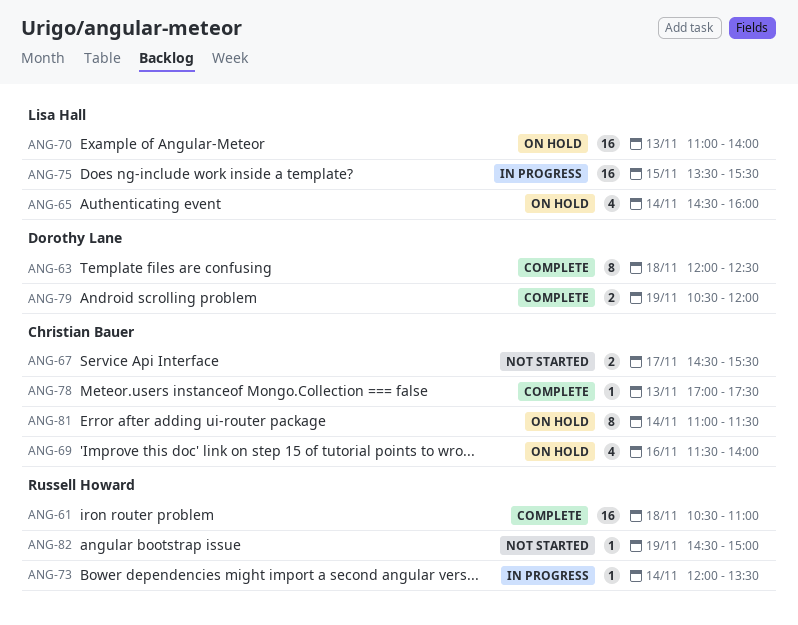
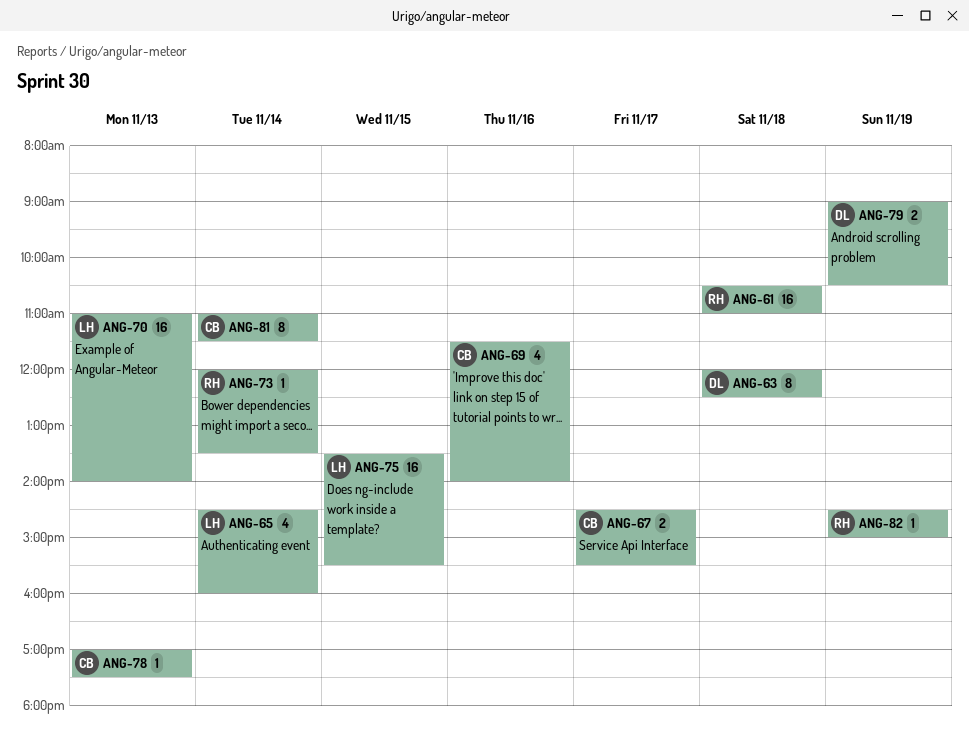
ANG-79, begins: 10:30 -> 09:00
ANG-79, ends: 12:00 -> 10:30

